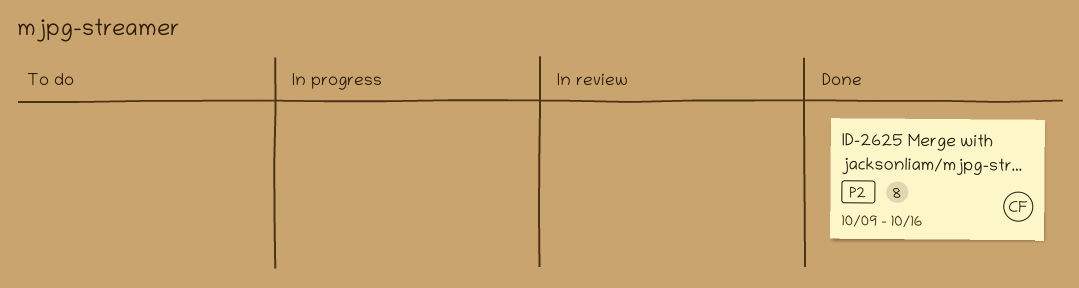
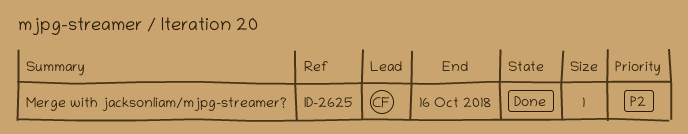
ID-2625, estimate: 8 -> 1

